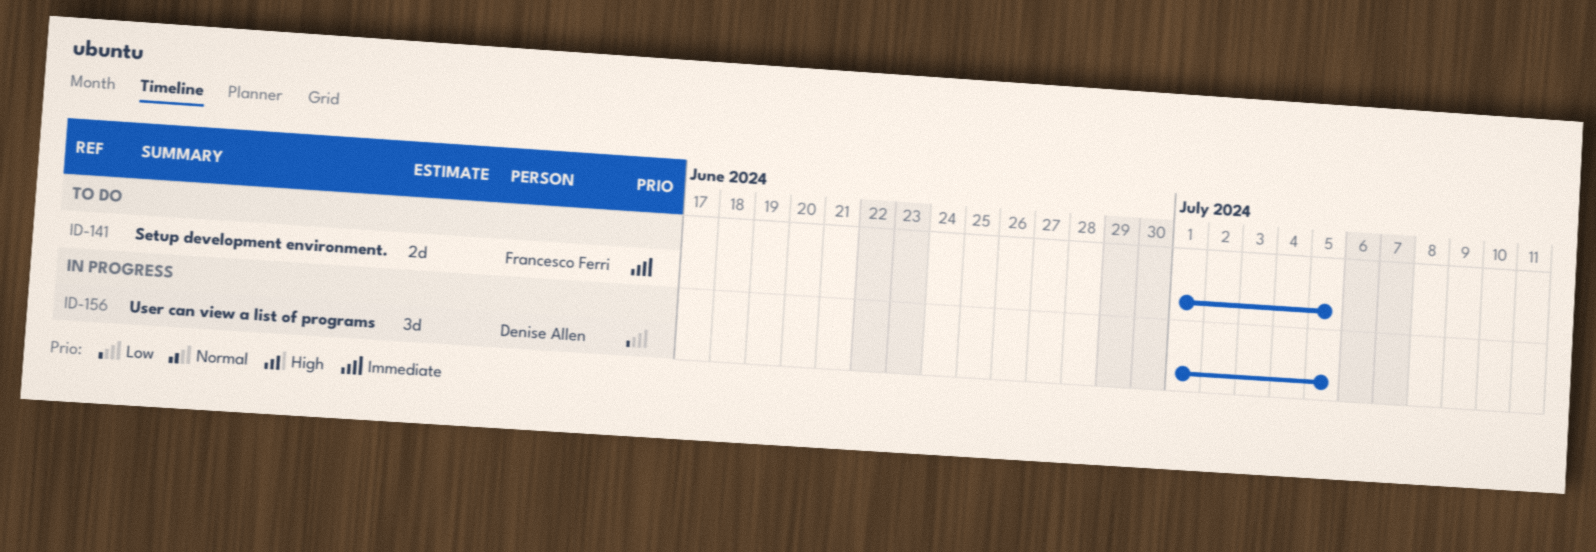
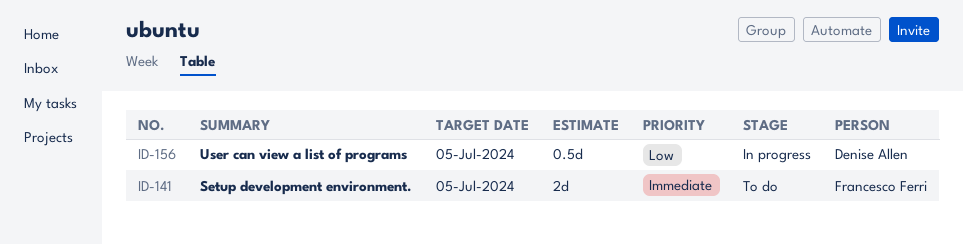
ID-156, estimate: 3d -> 0.5d

